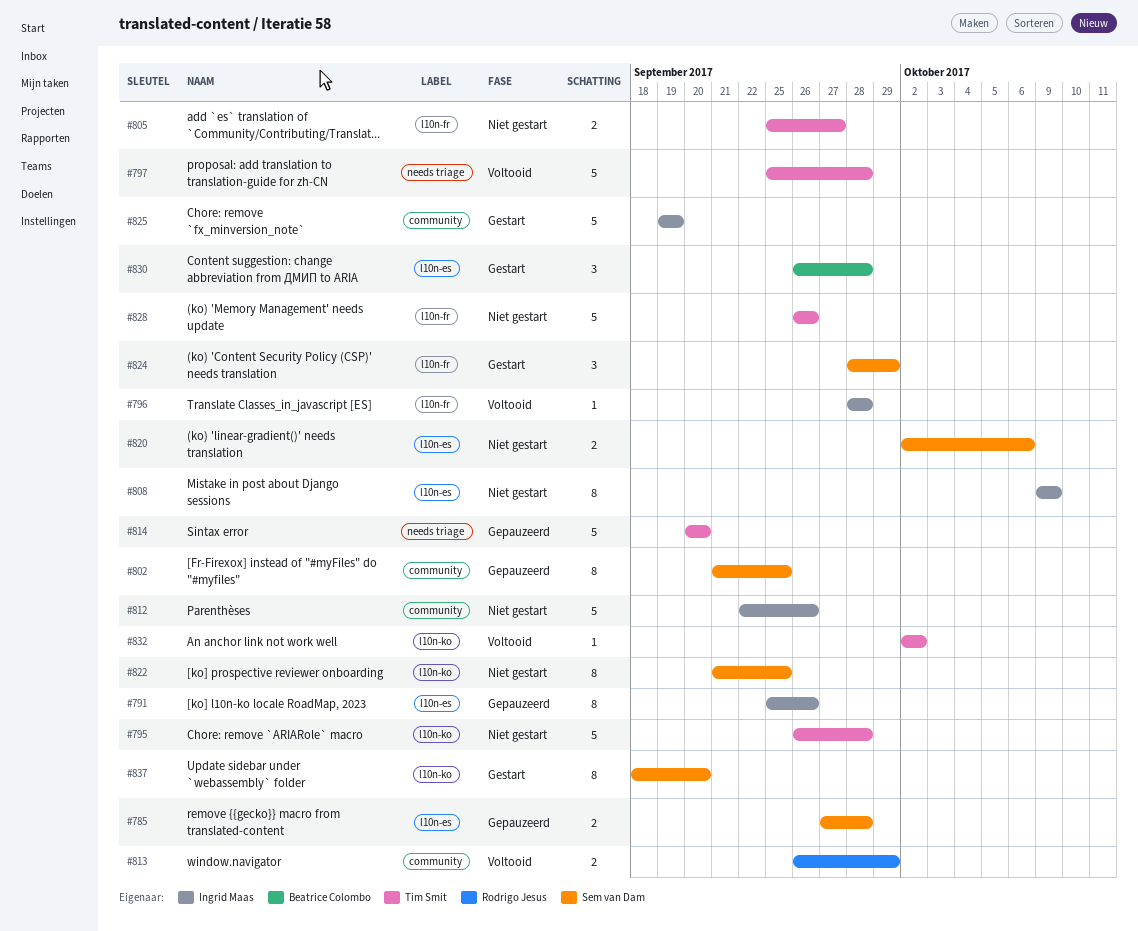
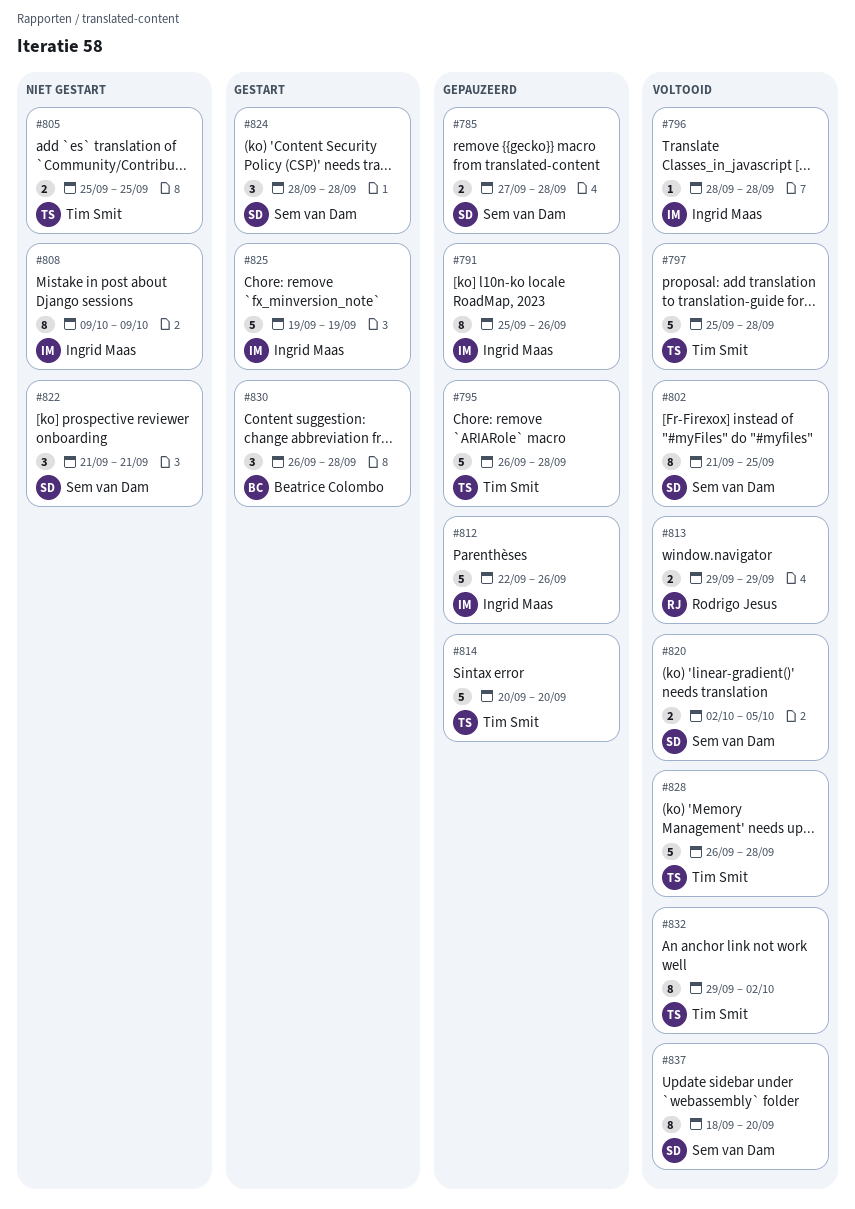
#795, status: Niet gestart -> Gepauzeerd
#802, status: Gepauzeerd -> Voltooid
#805, due: Sep 27 -> Sep 25
#812, status: Niet gestart -> Gepauzeerd
#813, start: Sep 26 -> Sep 29
#820, status: Niet gestart -> Voltooid
#820, due: Oct 6 -> Oct 5
#822, estimate: 8 -> 3
#822, due: Sep 25 -> Sep 21
#824, due: Sep 29 -> Sep 28
#828, status: Niet gestart -> Voltooid
#828, due: Sep 26 -> Sep 28
#832, estimate: 1 -> 8
#832, start: Oct 2 -> Sep 29
#837, status: Gestart -> Voltooid

